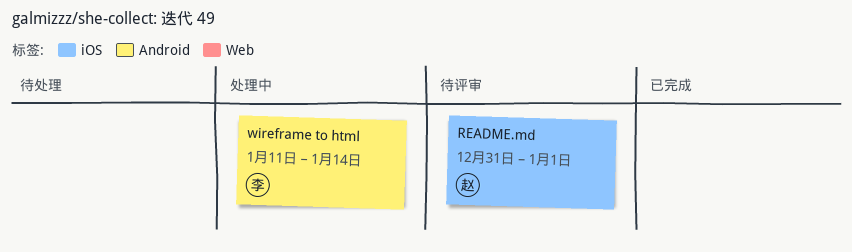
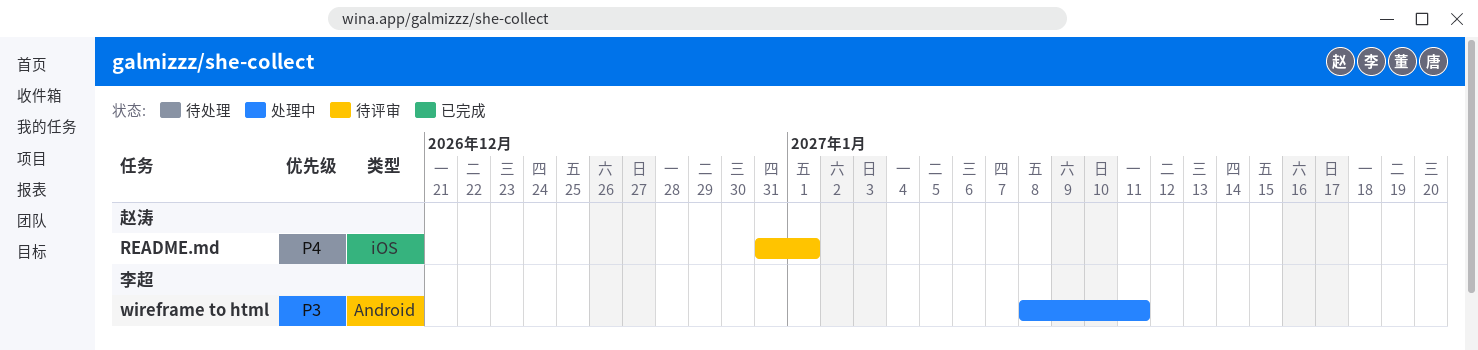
wireframe to html, start: Jan 11 -> Jan 8
wireframe to html, due: Jan 14 -> Jan 11

